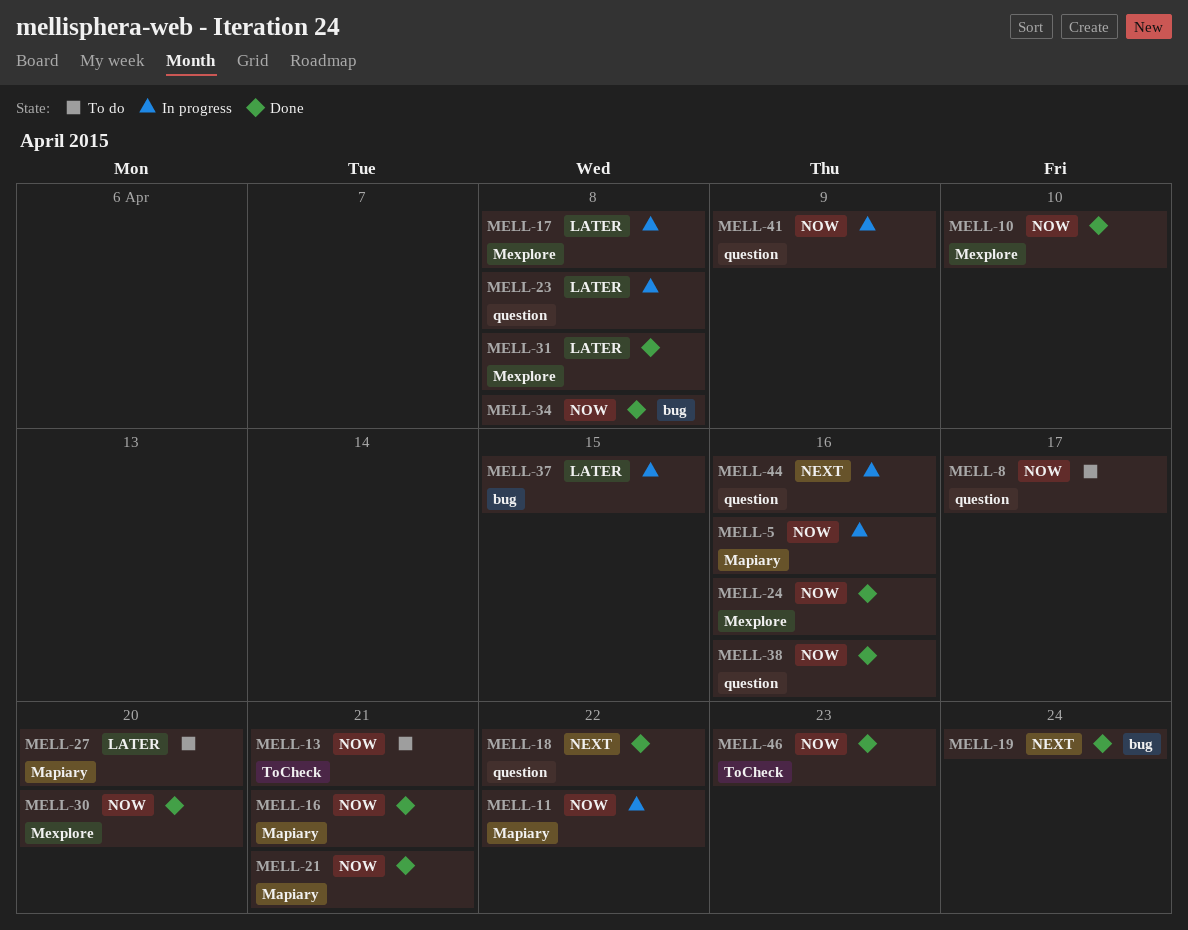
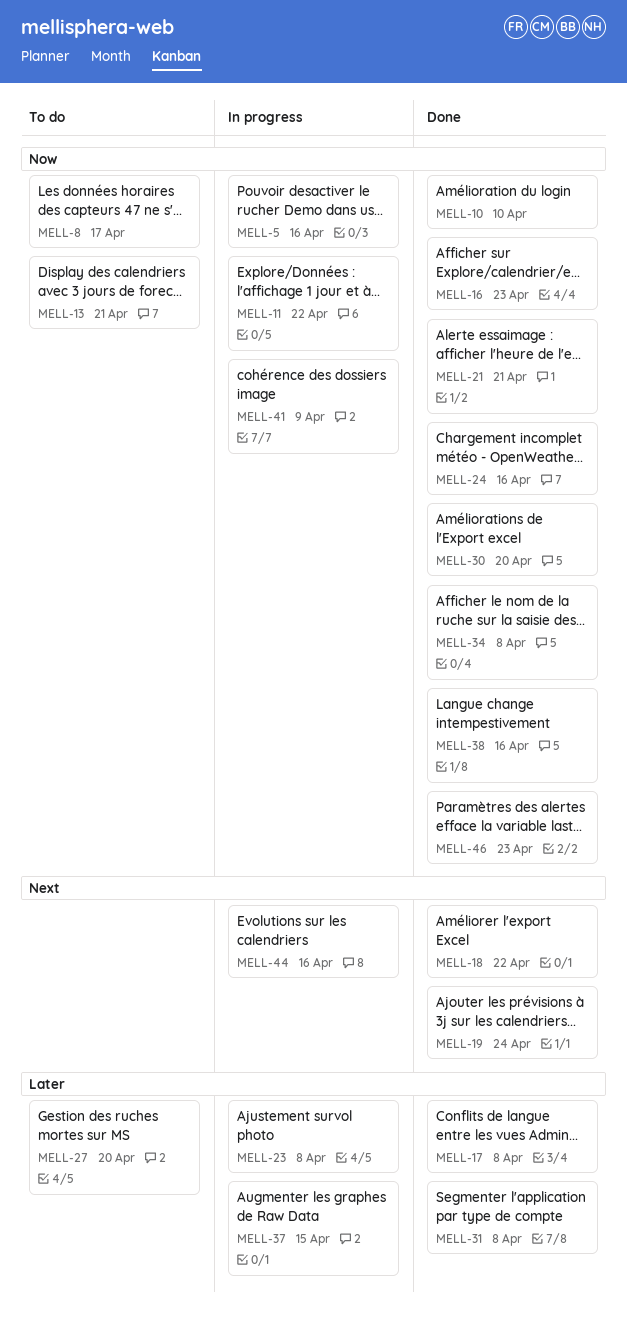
MELL-16, due: Apr 21 -> Apr 23
MELL-17, status: In progress -> Done

